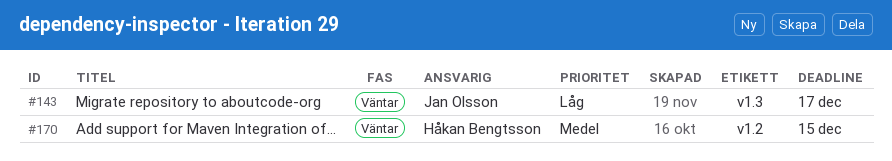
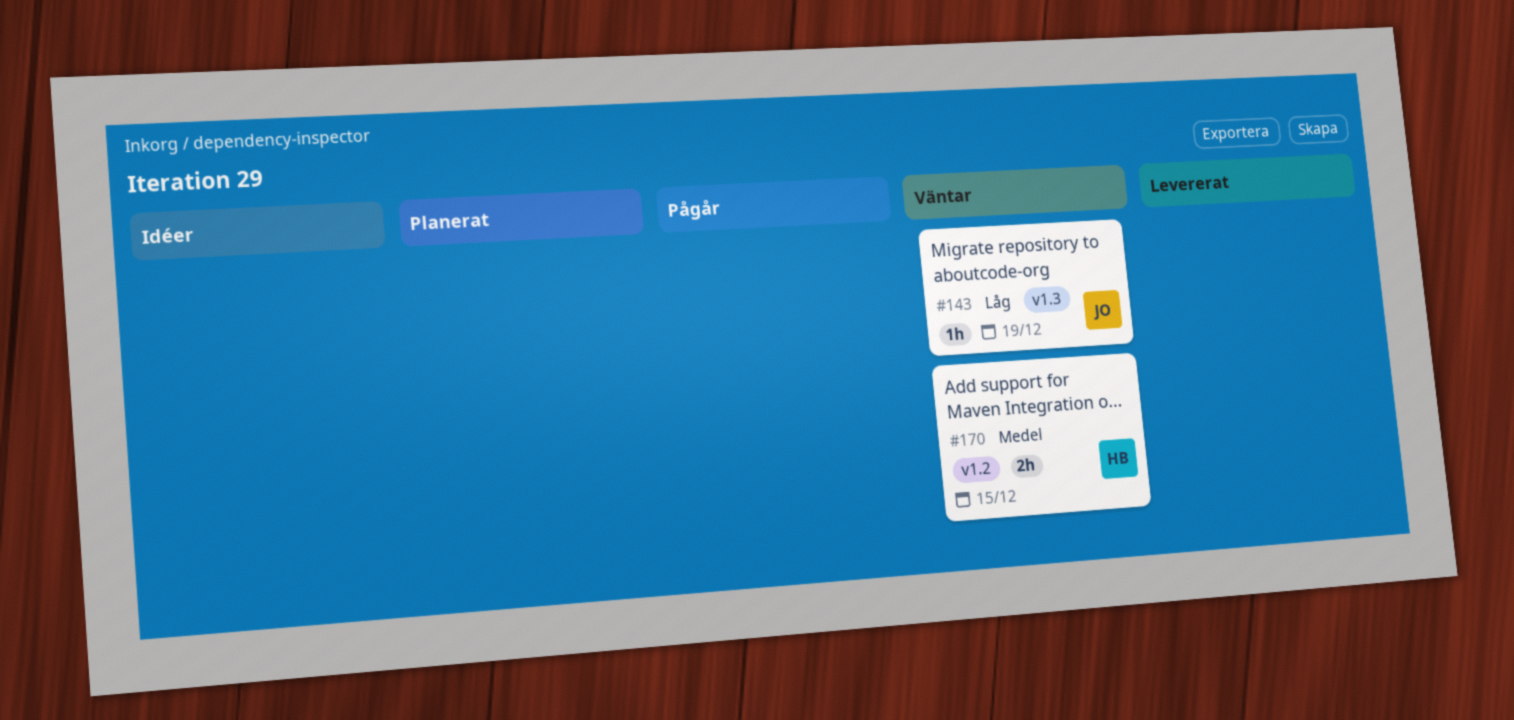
#143, due: Dec 17 -> Dec 19

